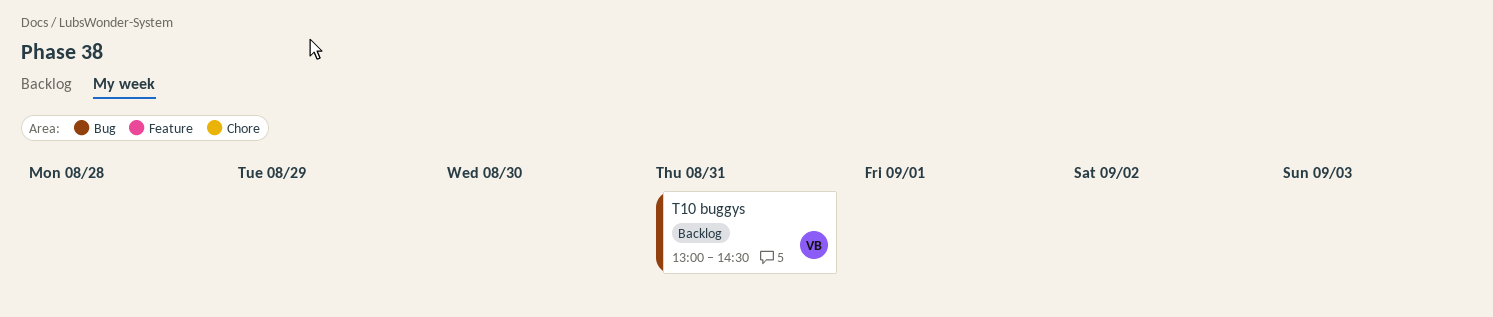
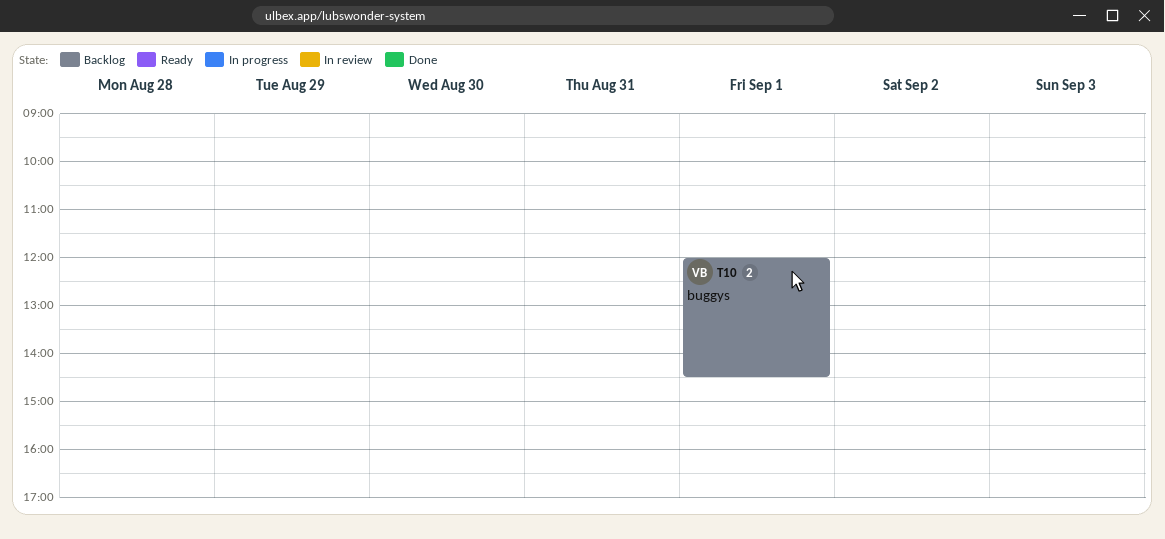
T10, day: Aug 31 -> Sep 1
T10, begins: 13:00 -> 12:00

